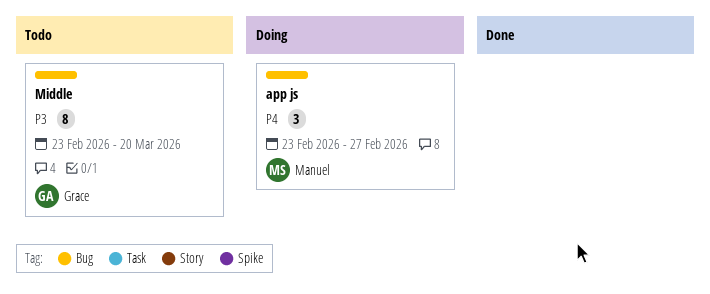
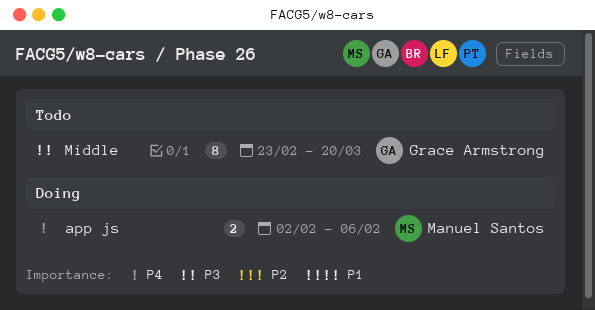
app js, estimate: 3 -> 2
app js, start: Feb 23 -> Feb 2
app js, due: Feb 27 -> Feb 6

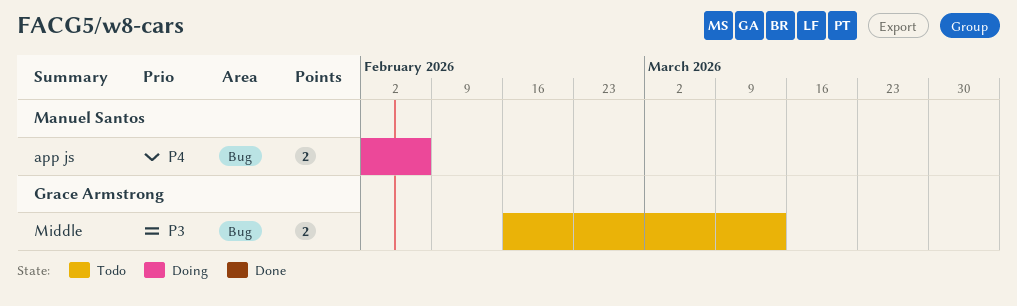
Middle, estimate: 8 -> 2
Middle, start: Feb 23 -> Feb 16
Middle, due: Mar 20 -> Mar 13

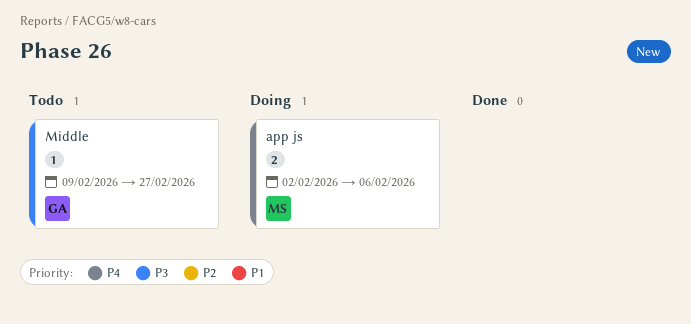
Middle, estimate: 2 -> 1
Middle, start: Feb 16 -> Feb 9
Middle, due: Mar 13 -> Feb 27

